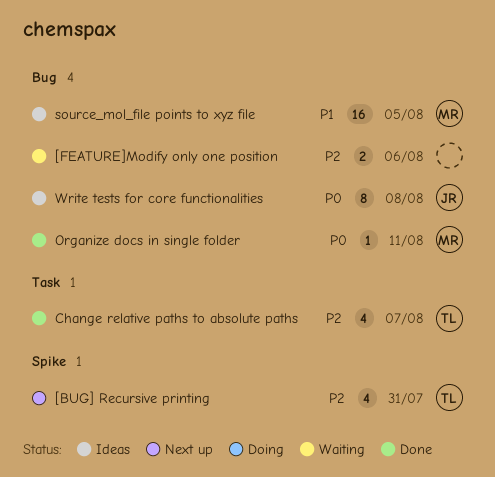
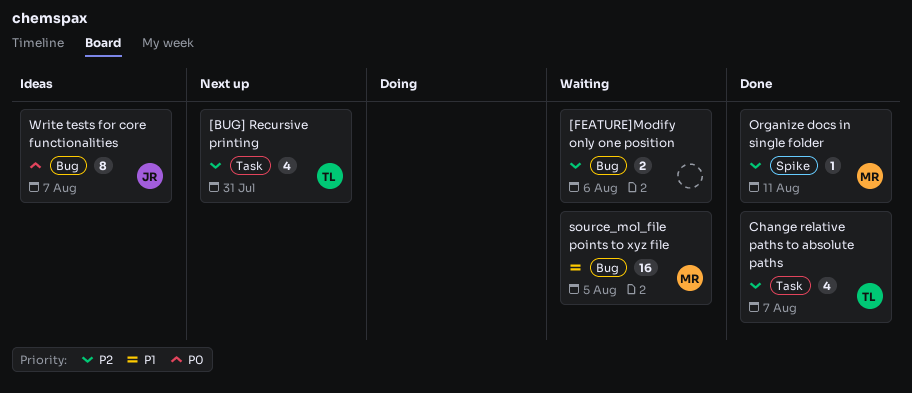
[BUG] Recursive printing, label: Spike -> Task
Organize docs in single folder, priority: P0 -> P2
Organize docs in single folder, label: Bug -> Spike
source_mol_file points to xyz file, status: Ideas -> Waiting
Write tests for core functionalities, due: Aug 8 -> Aug 7

